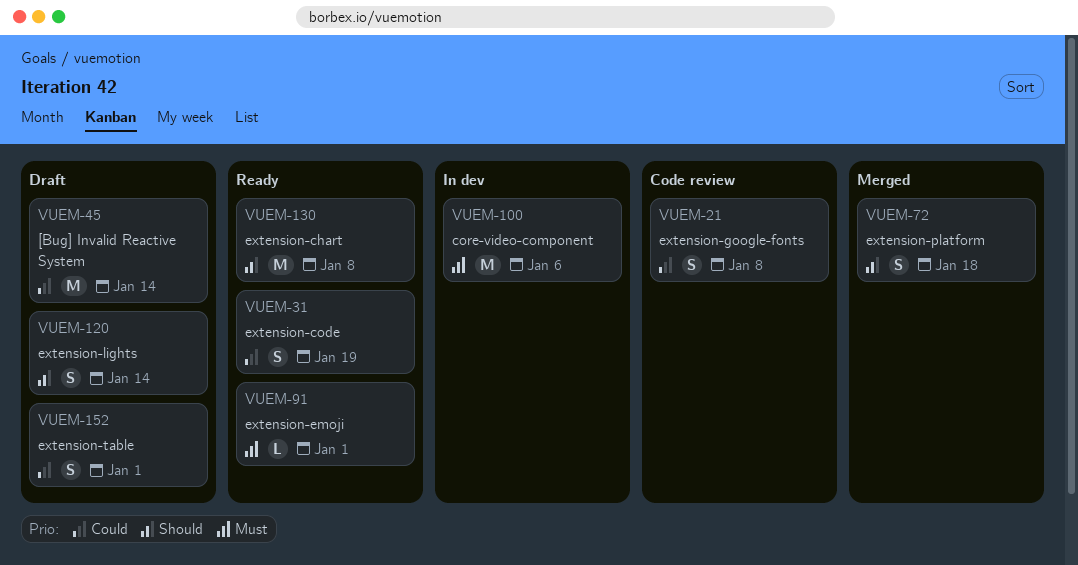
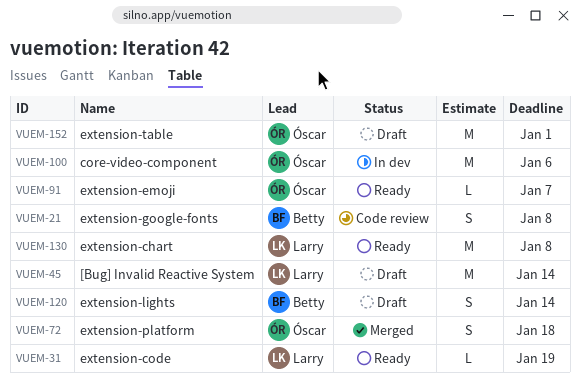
VUEM-31, estimate: S -> L
VUEM-91, due: Jan 1 -> Jan 7
VUEM-152, estimate: S -> M

